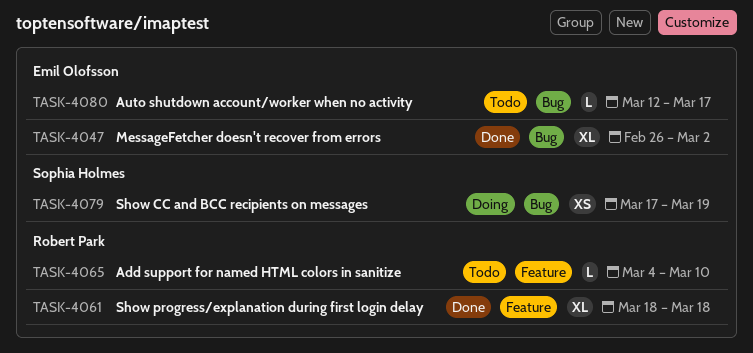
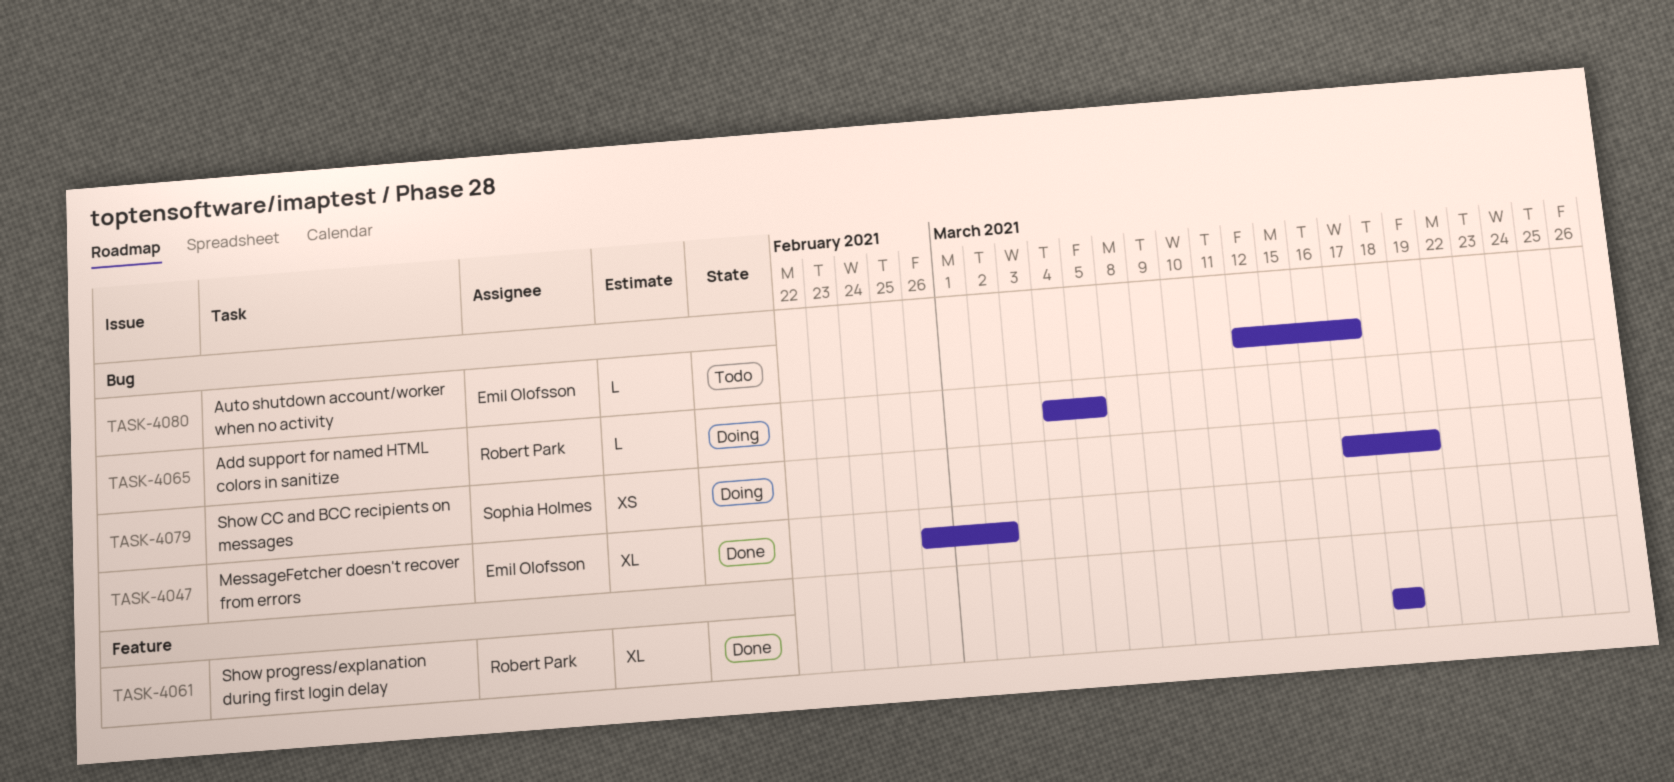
TASK-4065, status: Todo -> Doing
TASK-4065, label: Feature -> Bug
TASK-4065, due: Mar 10 -> Mar 5

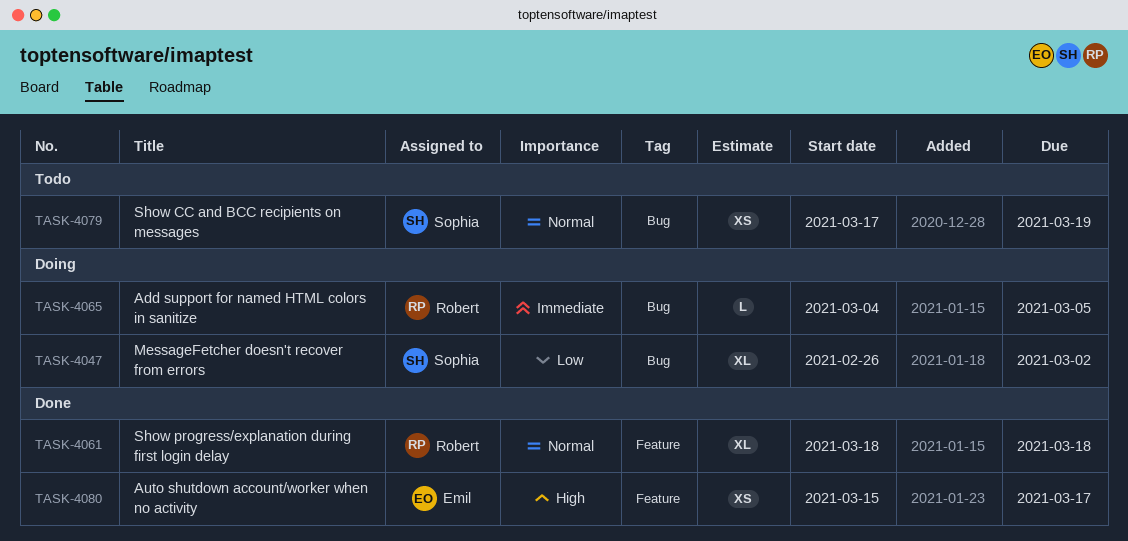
TASK-4047, status: Done -> Doing
TASK-4047, owner: Emil Olofsson -> Sophia Holmes
TASK-4079, status: Doing -> Todo
TASK-4080, status: Todo -> Done
TASK-4080, label: Bug -> Feature
TASK-4080, estimate: L -> XS
TASK-4080, start: Mar 12 -> Mar 15

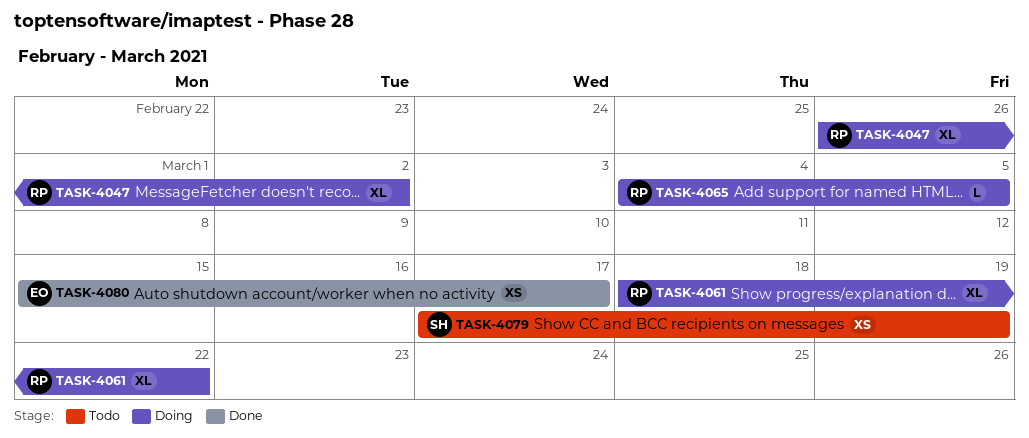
TASK-4047, owner: Sophia -> Robert
TASK-4061, status: Done -> Doing
TASK-4061, due: Mar 18 -> Mar 22

